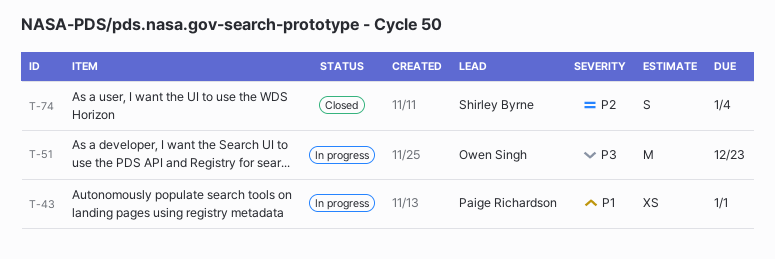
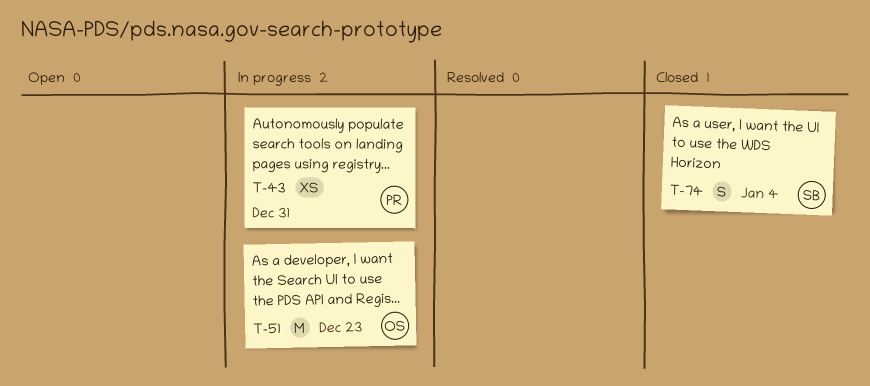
T-43, due: Jan 1 -> Dec 31

